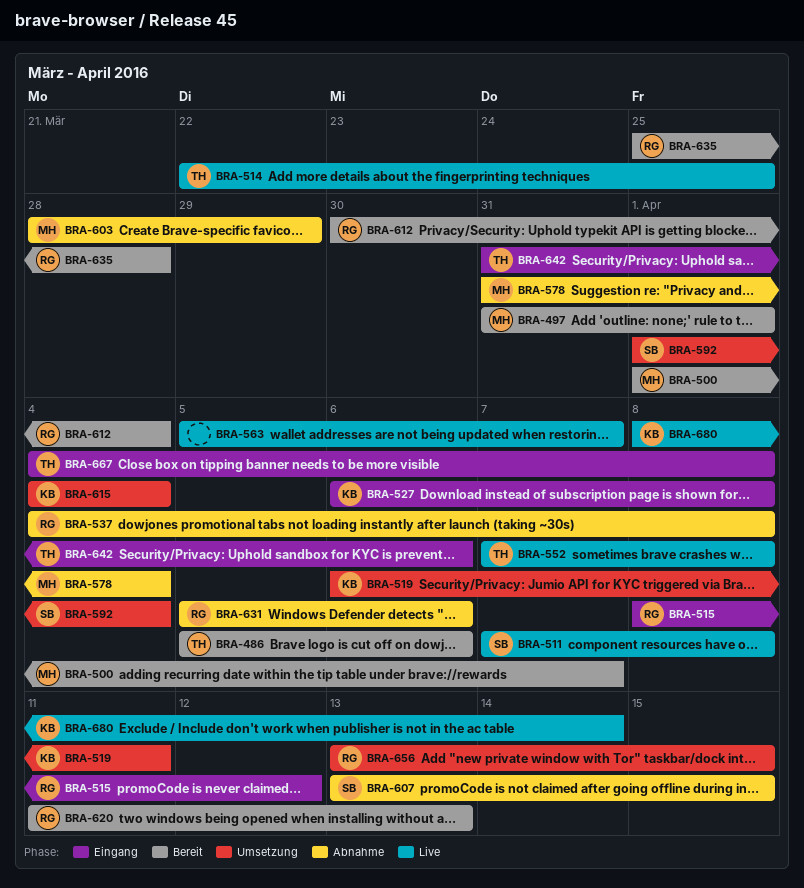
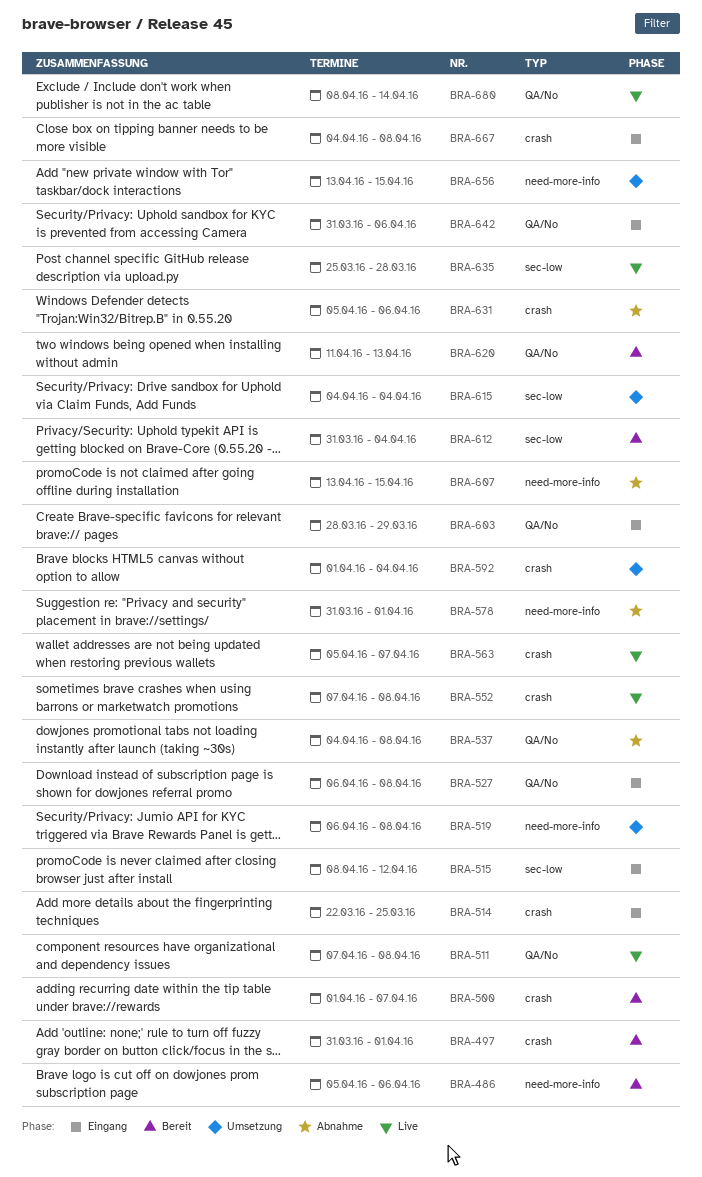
BRA-514, status: Live -> Eingang
BRA-519, due: Apr 11 -> Apr 8
BRA-578, due: Apr 4 -> Apr 1
BRA-603, status: Abnahme -> Eingang
BRA-612, start: Mar 30 -> Mar 31
BRA-635, status: Bereit -> Live

